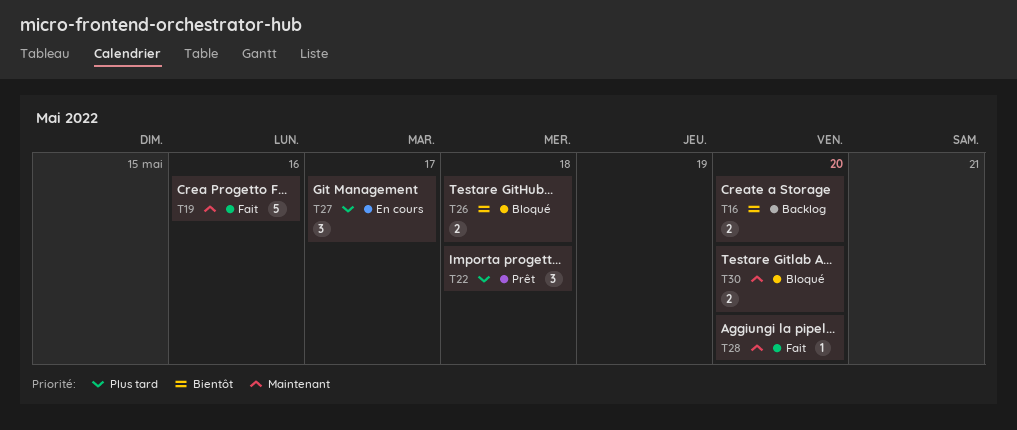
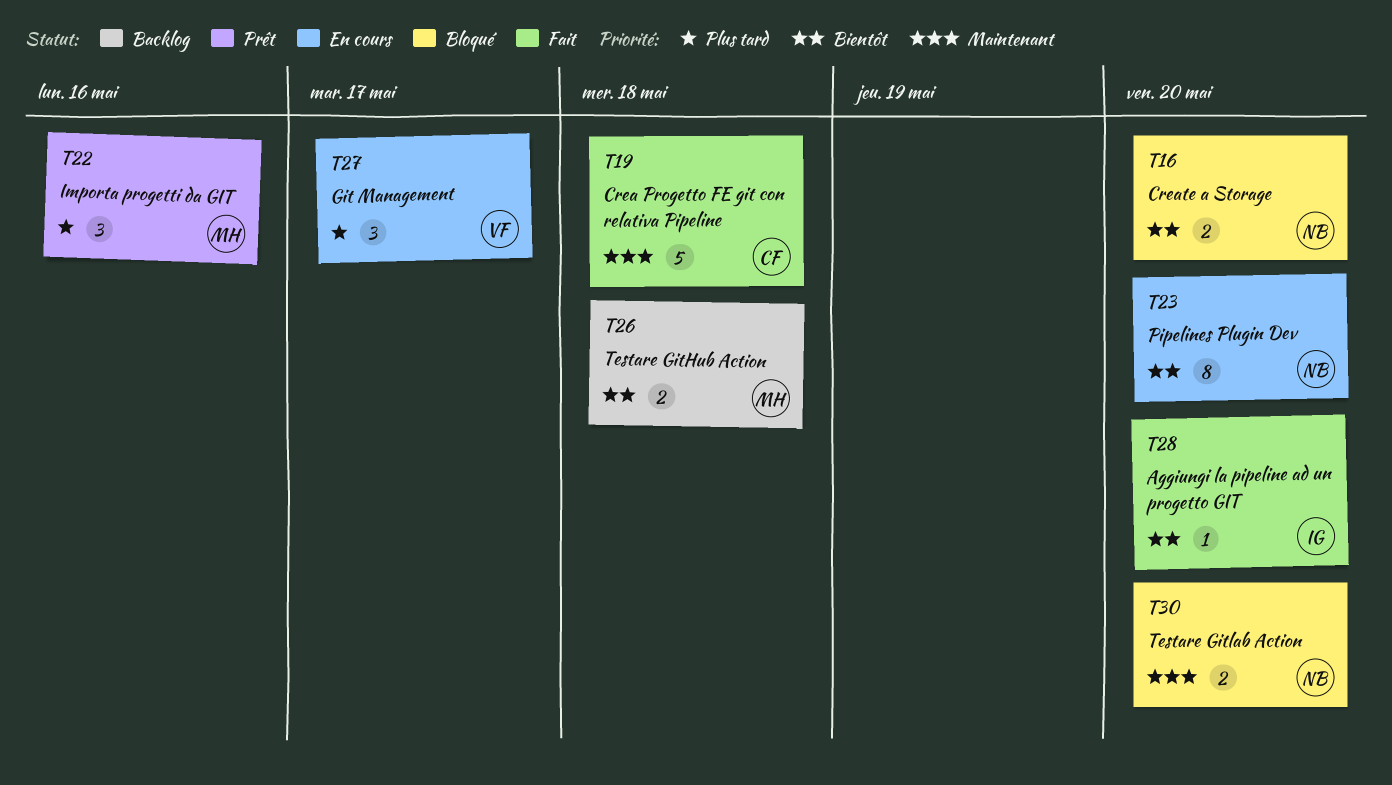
T16, status: Backlog -> Bloqué
T19, due: May 16 -> May 18
T22, due: May 18 -> May 16
T23: none -> present
T26, status: Bloqué -> Backlog
T28, priority: Maintenant -> Bientôt

